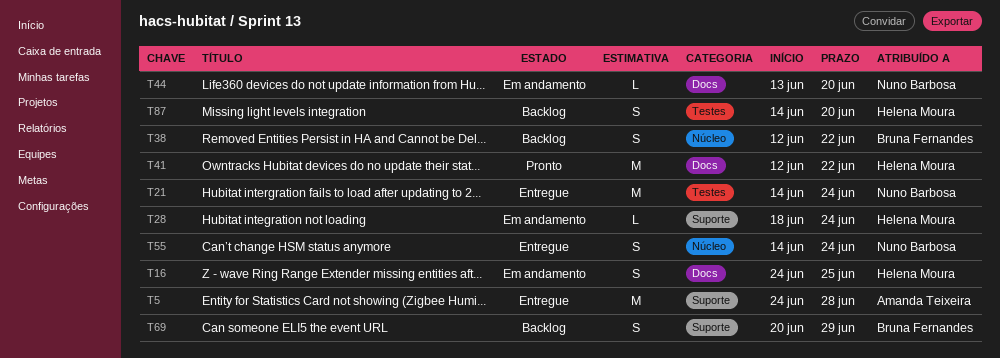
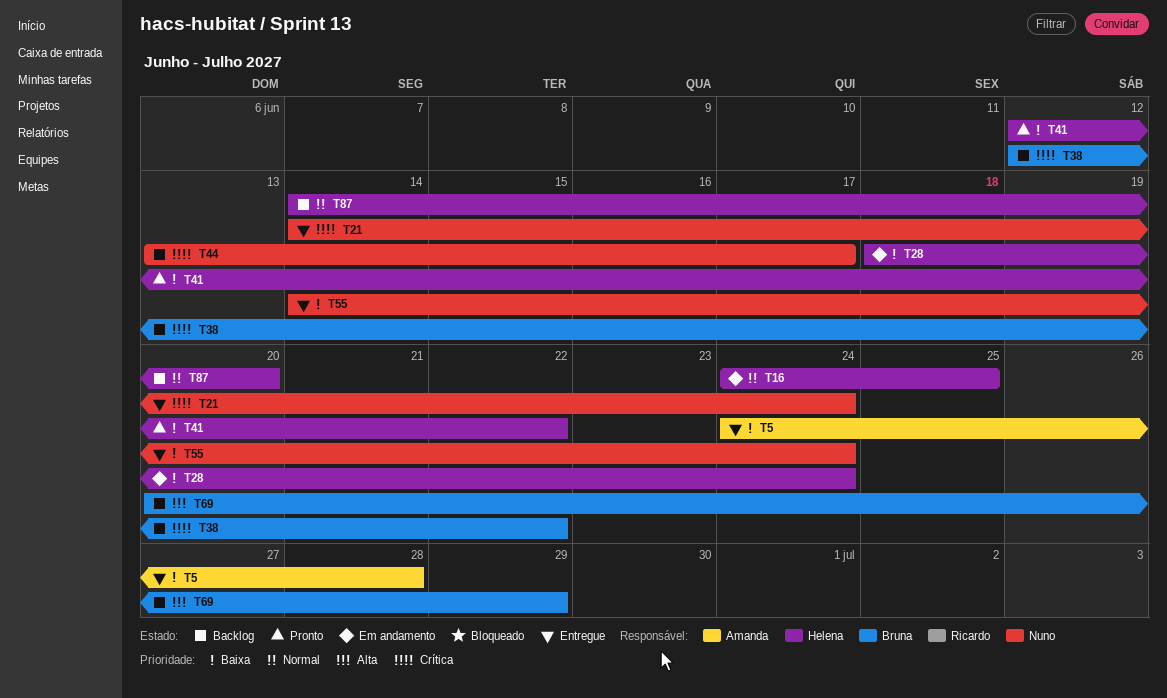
T44, status: Em andamento -> Backlog
T44, due: Jun 20 -> Jun 17

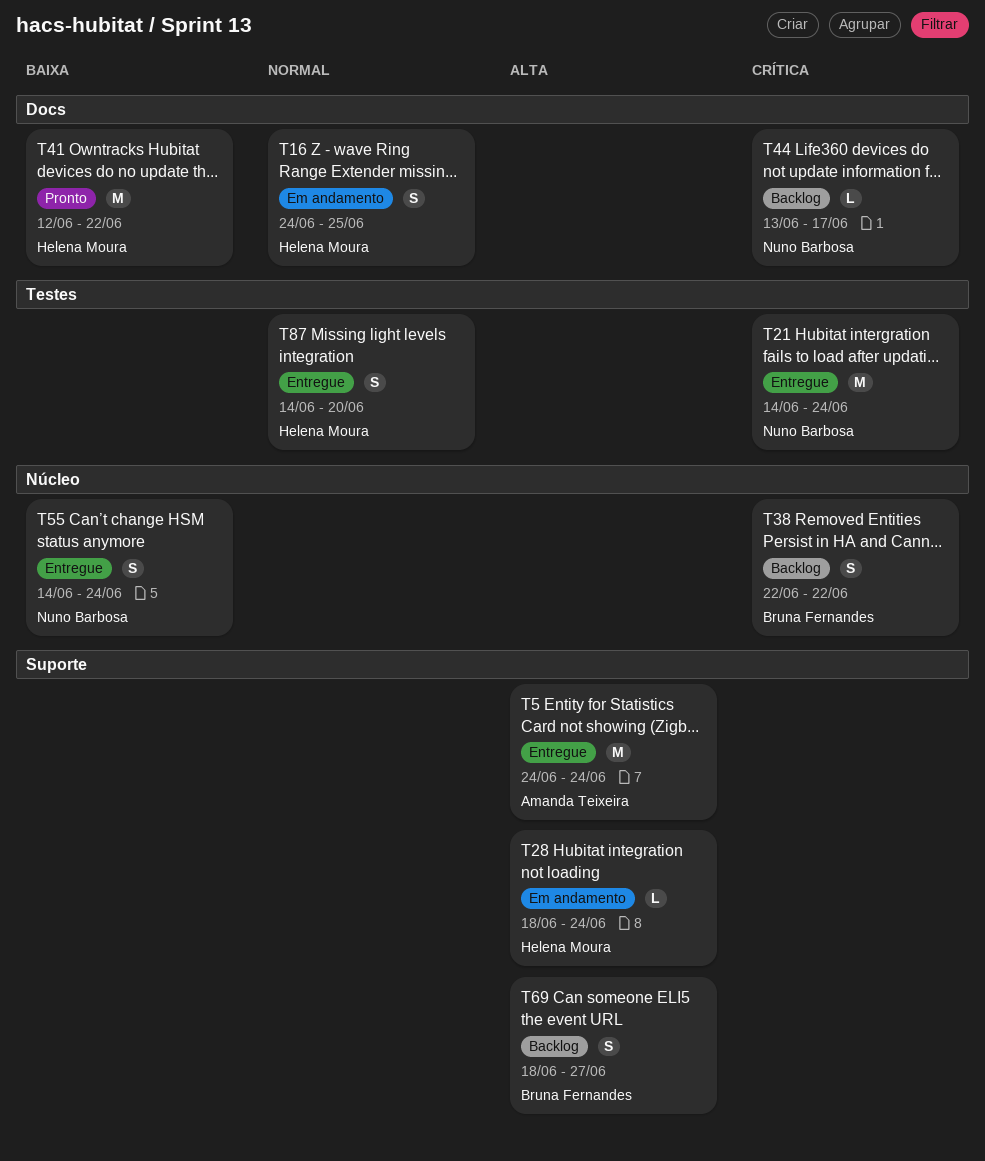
T5, priority: Baixa -> Alta
T5, due: Jun 28 -> Jun 24
T28, priority: Baixa -> Alta
T38, start: Jun 12 -> Jun 22
T69, start: Jun 20 -> Jun 18
T69, due: Jun 29 -> Jun 27
T87, status: Backlog -> Entregue

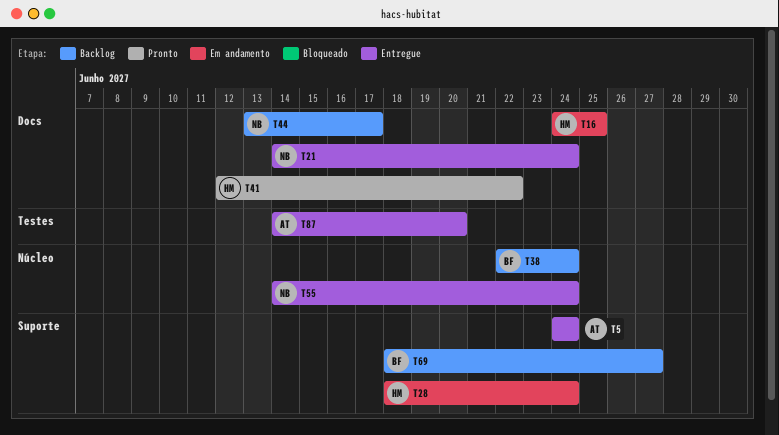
T21, label: Testes -> Docs
T38, due: Jun 22 -> Jun 24
T87, owner: Helena Moura -> Amanda Teixeira

